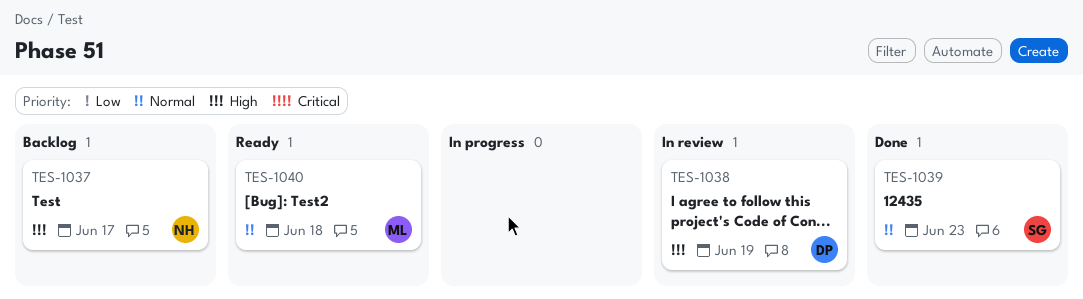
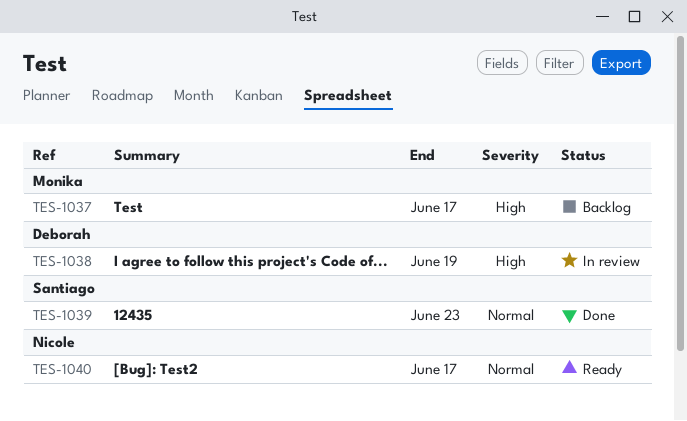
TES-1037, owner: Nicole -> Monika
TES-1040, owner: Monika -> Nicole
TES-1040, due: Jun 18 -> Jun 17

